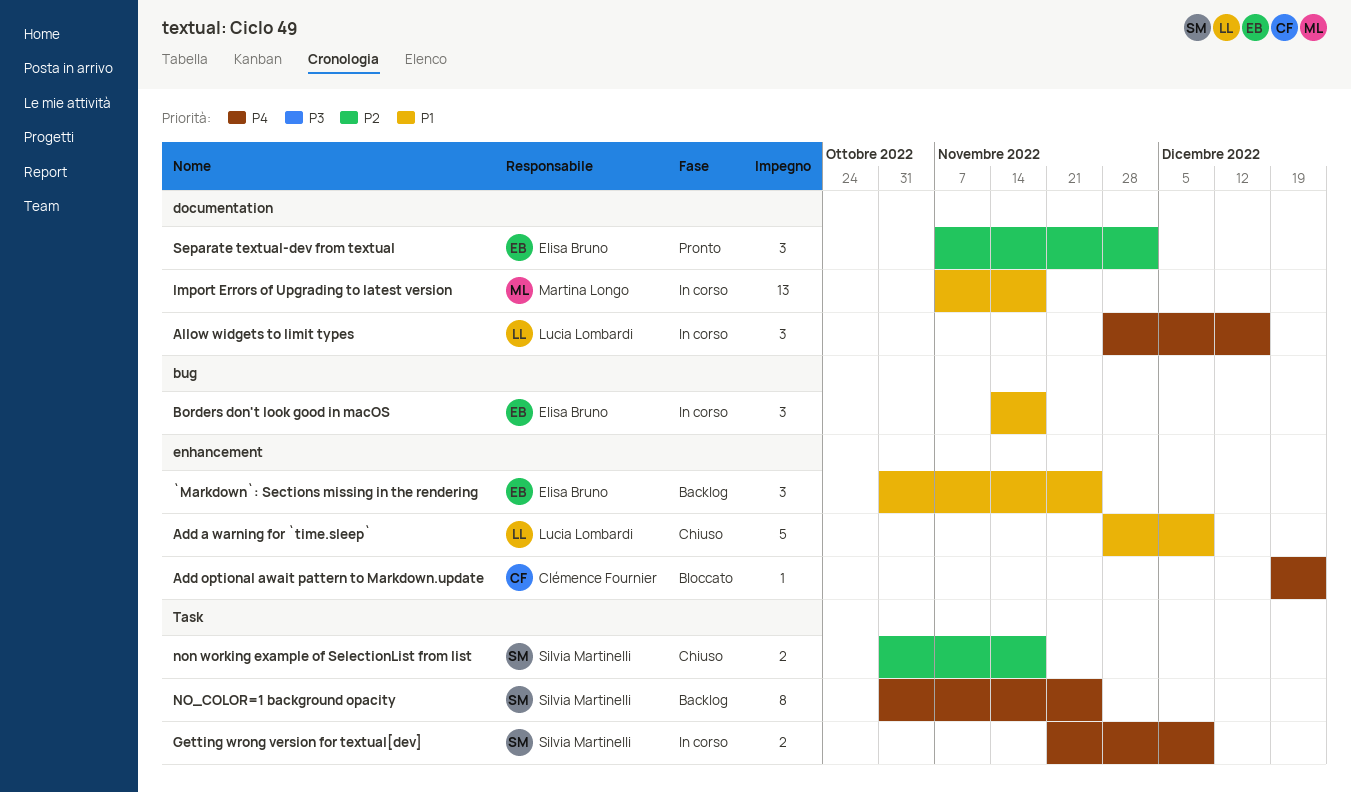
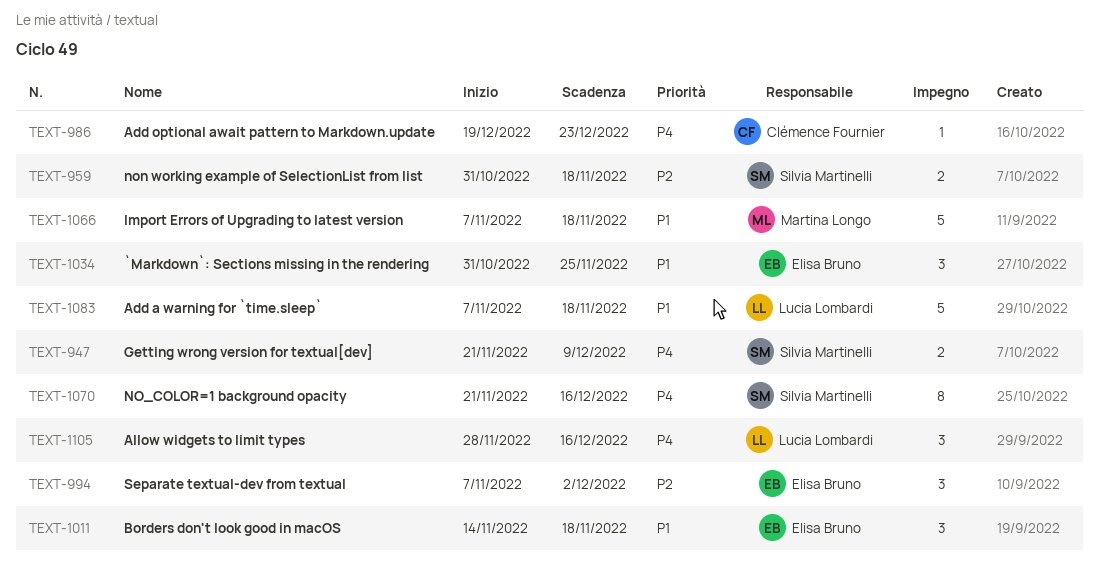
Add a warning for `time.sleep`, start: Nov 28 -> Nov 7
Add a warning for `time.sleep`, due: Dec 9 -> Nov 18
Import Errors of Upgrading to latest version, estimate: 13 -> 5
NO_COLOR=1 background opacity, start: Oct 31 -> Nov 21
NO_COLOR=1 background opacity, due: Nov 25 -> Dec 16

